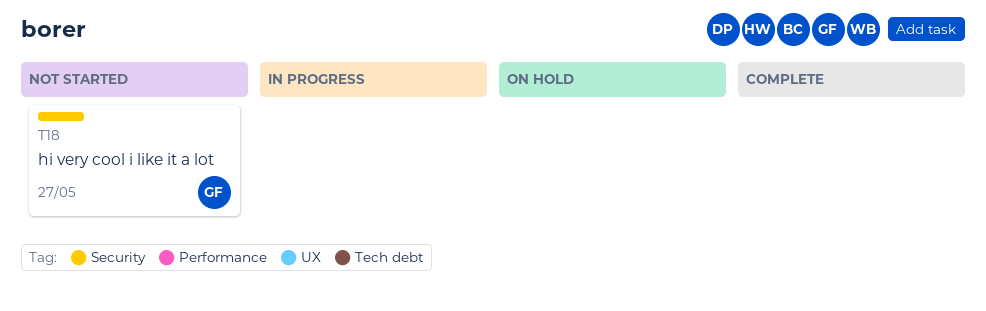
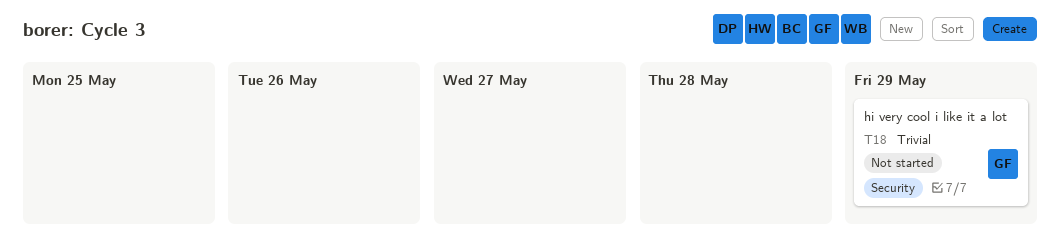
T18, due: May 27 -> May 29

